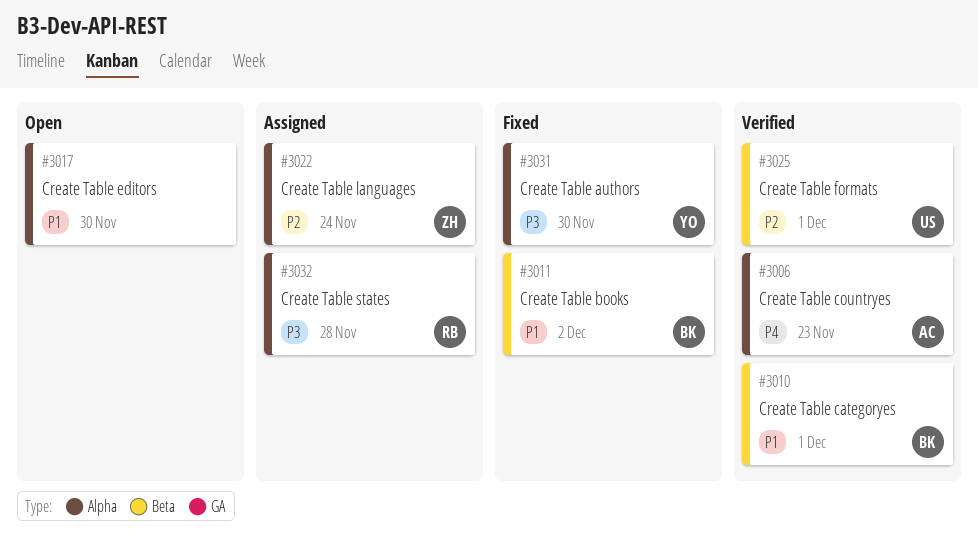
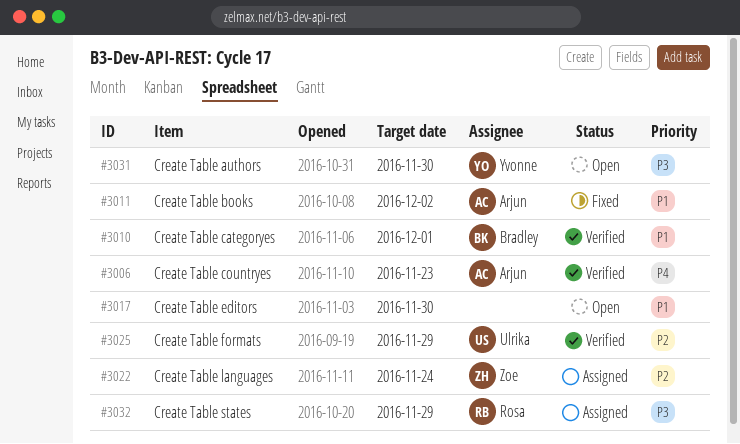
#3011, owner: Bradley -> Arjun
#3025, due: Dec 1 -> Nov 29
#3031, status: Fixed -> Open
#3032, due: Nov 28 -> Nov 29

